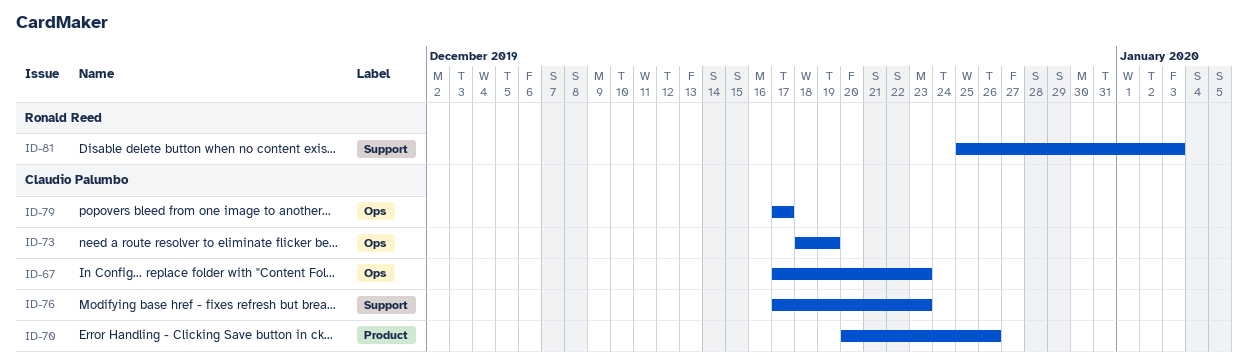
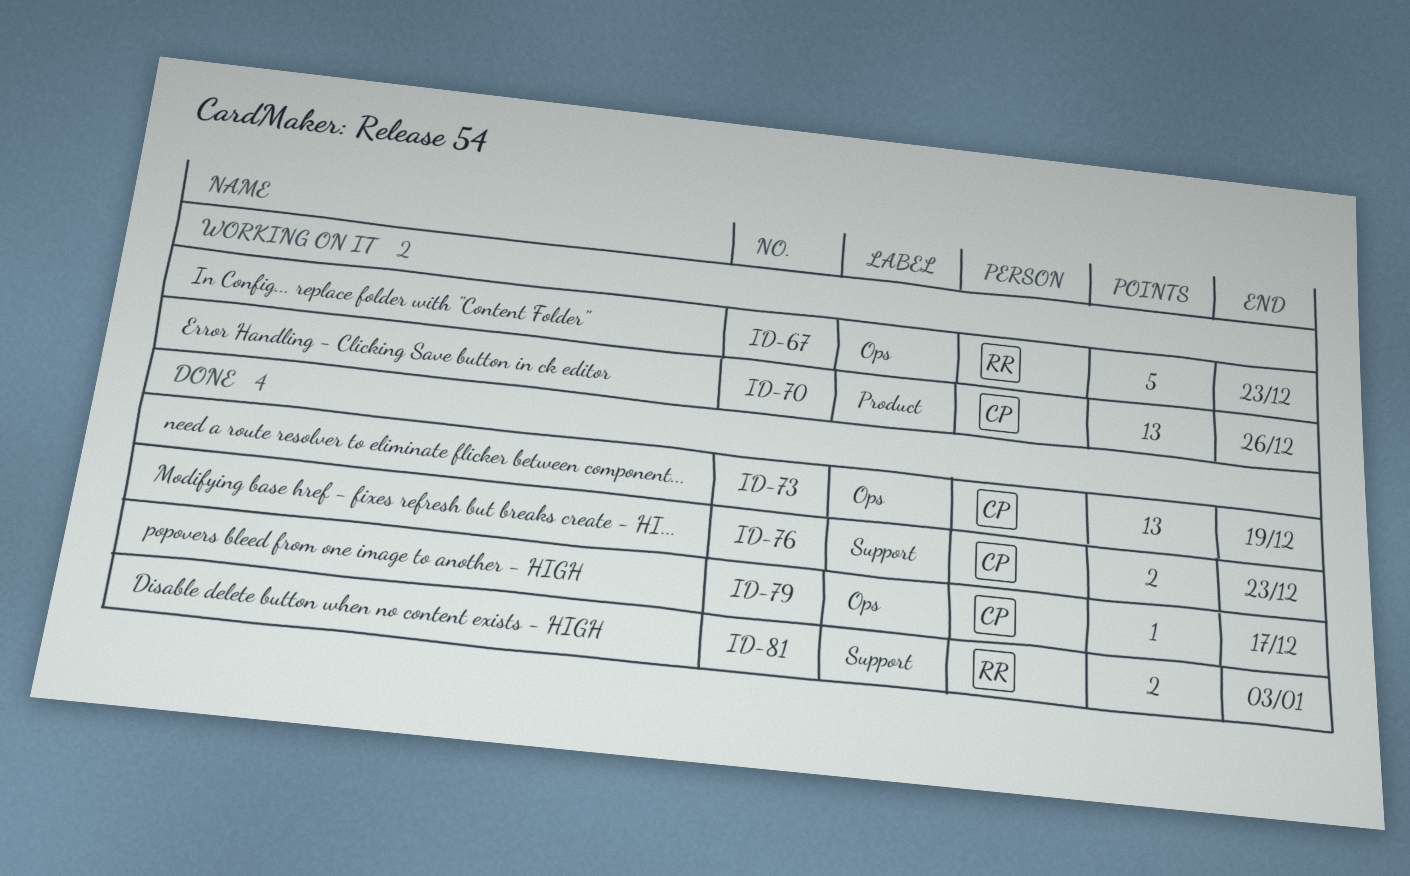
ID-67, owner: Claudio Palumbo -> Ronald Reed

